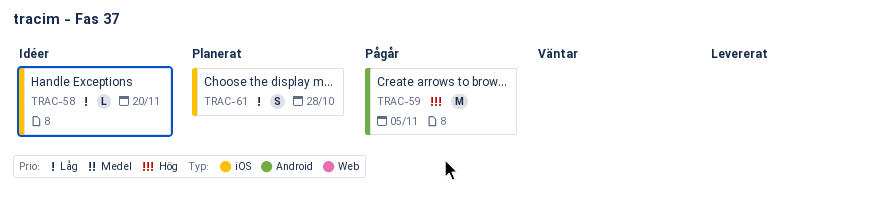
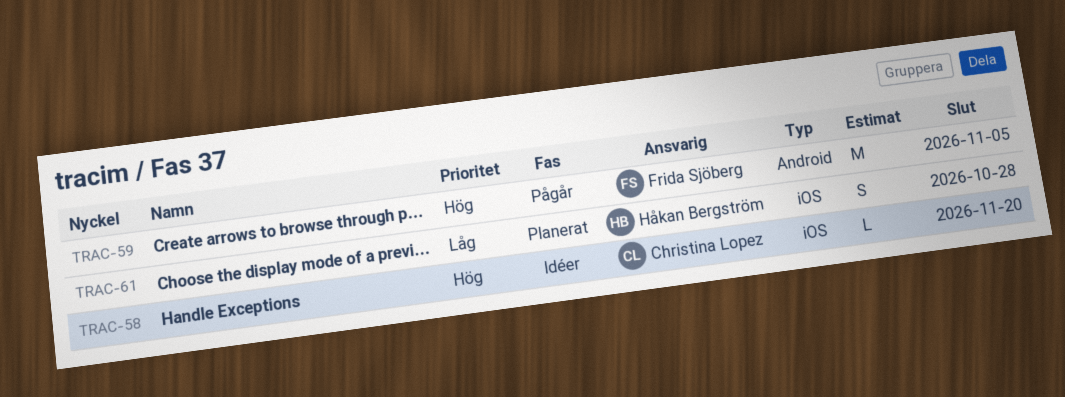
TRAC-58, priority: Låg -> Hög

